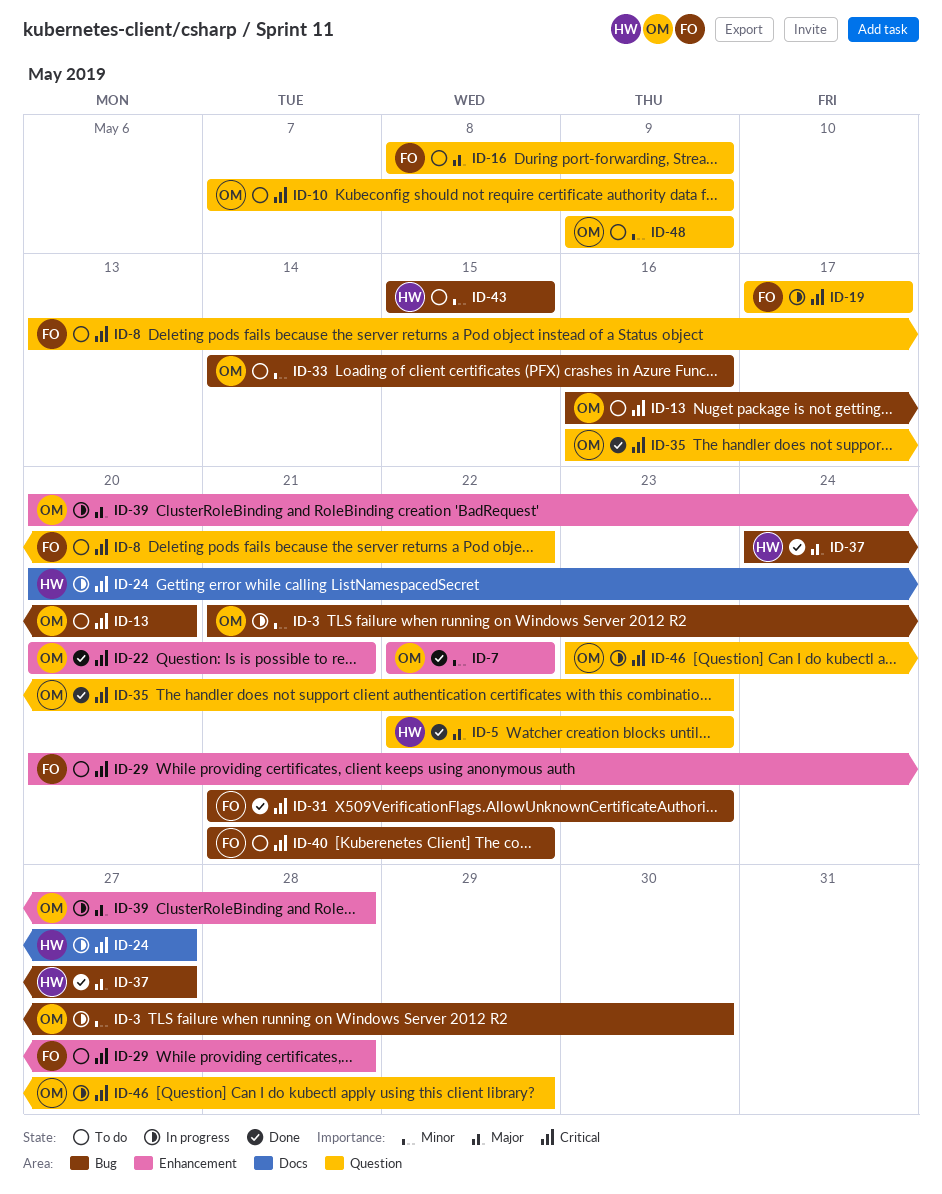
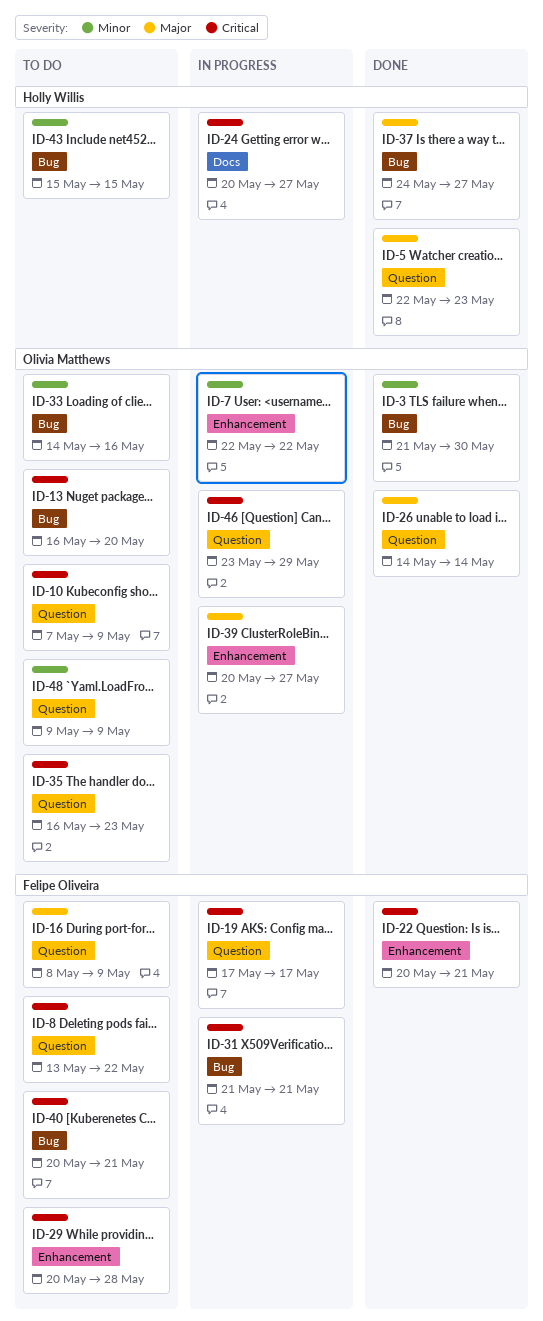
ID-3, status: In progress -> Done
ID-7, status: Done -> In progress
ID-22, owner: Olivia Matthews -> Felipe Oliveira
ID-26: none -> present
ID-31, status: Done -> In progress
ID-31, due: May 23 -> May 21
ID-35, status: Done -> To do
ID-39, due: May 28 -> May 27
ID-40, start: May 21 -> May 20
ID-40, due: May 22 -> May 21

